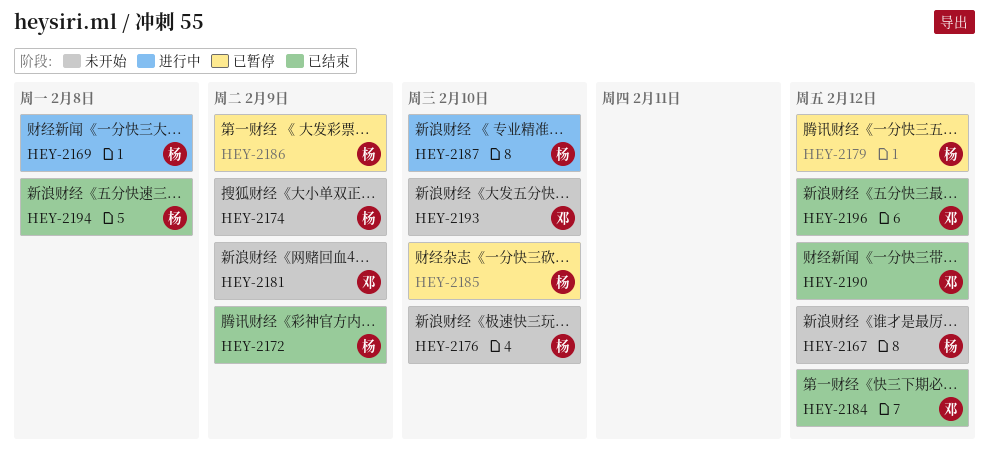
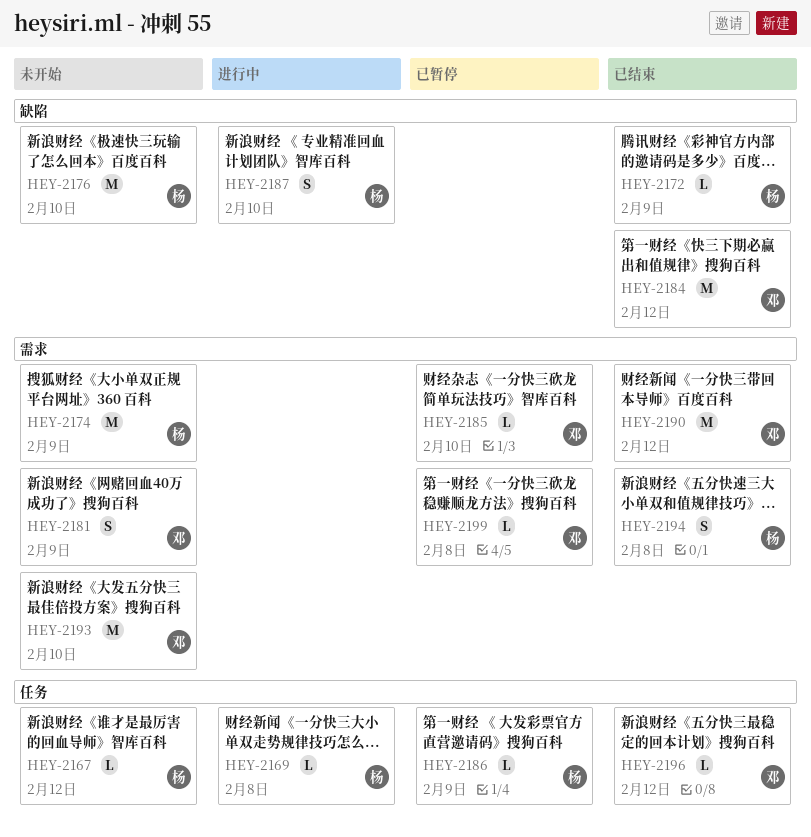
HEY-2179: present -> none
HEY-2185, owner: 杨 -> 邓
HEY-2199: none -> present

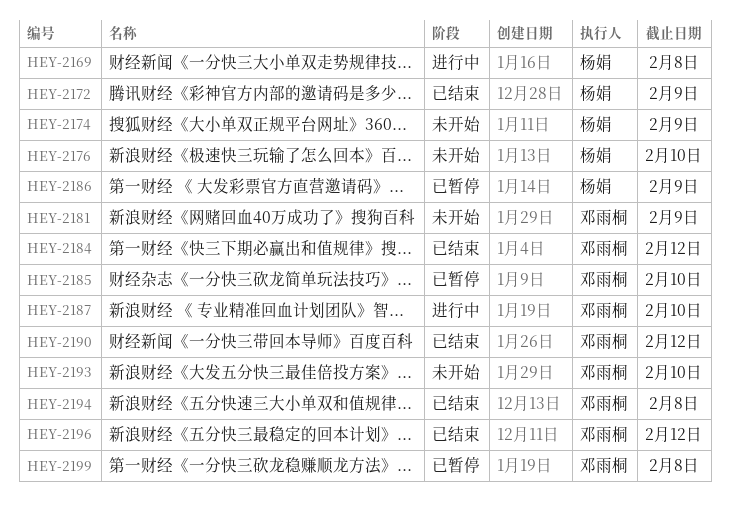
HEY-2167: present -> none
HEY-2187, owner: 杨娟 -> 邓雨桐
HEY-2194, owner: 杨娟 -> 邓雨桐

